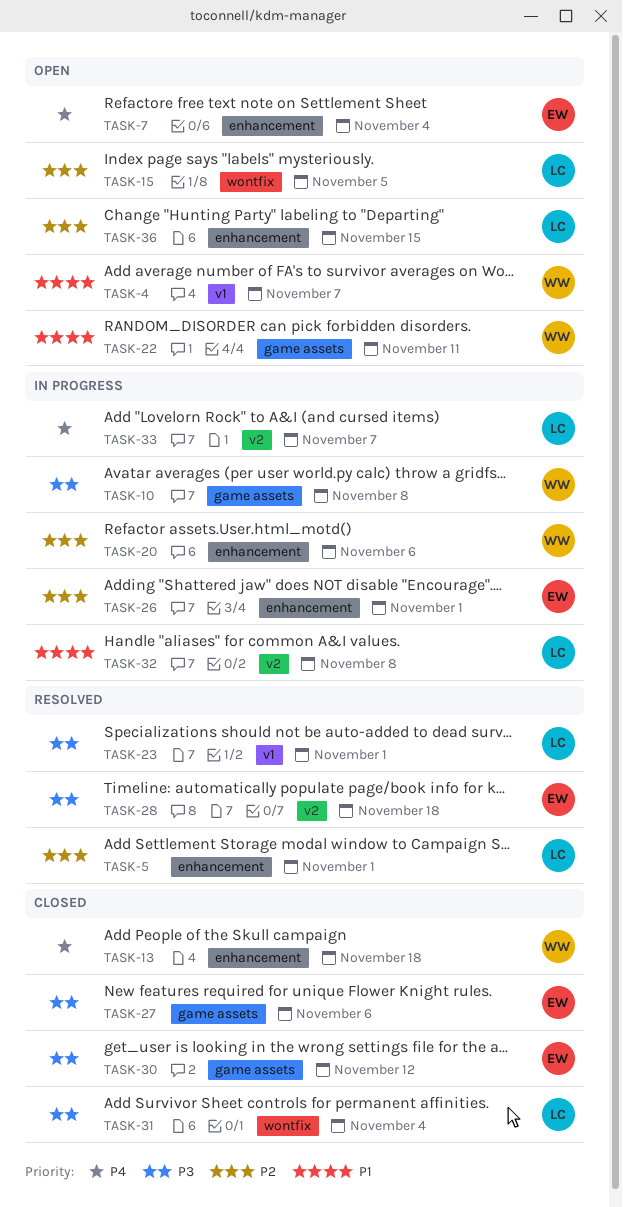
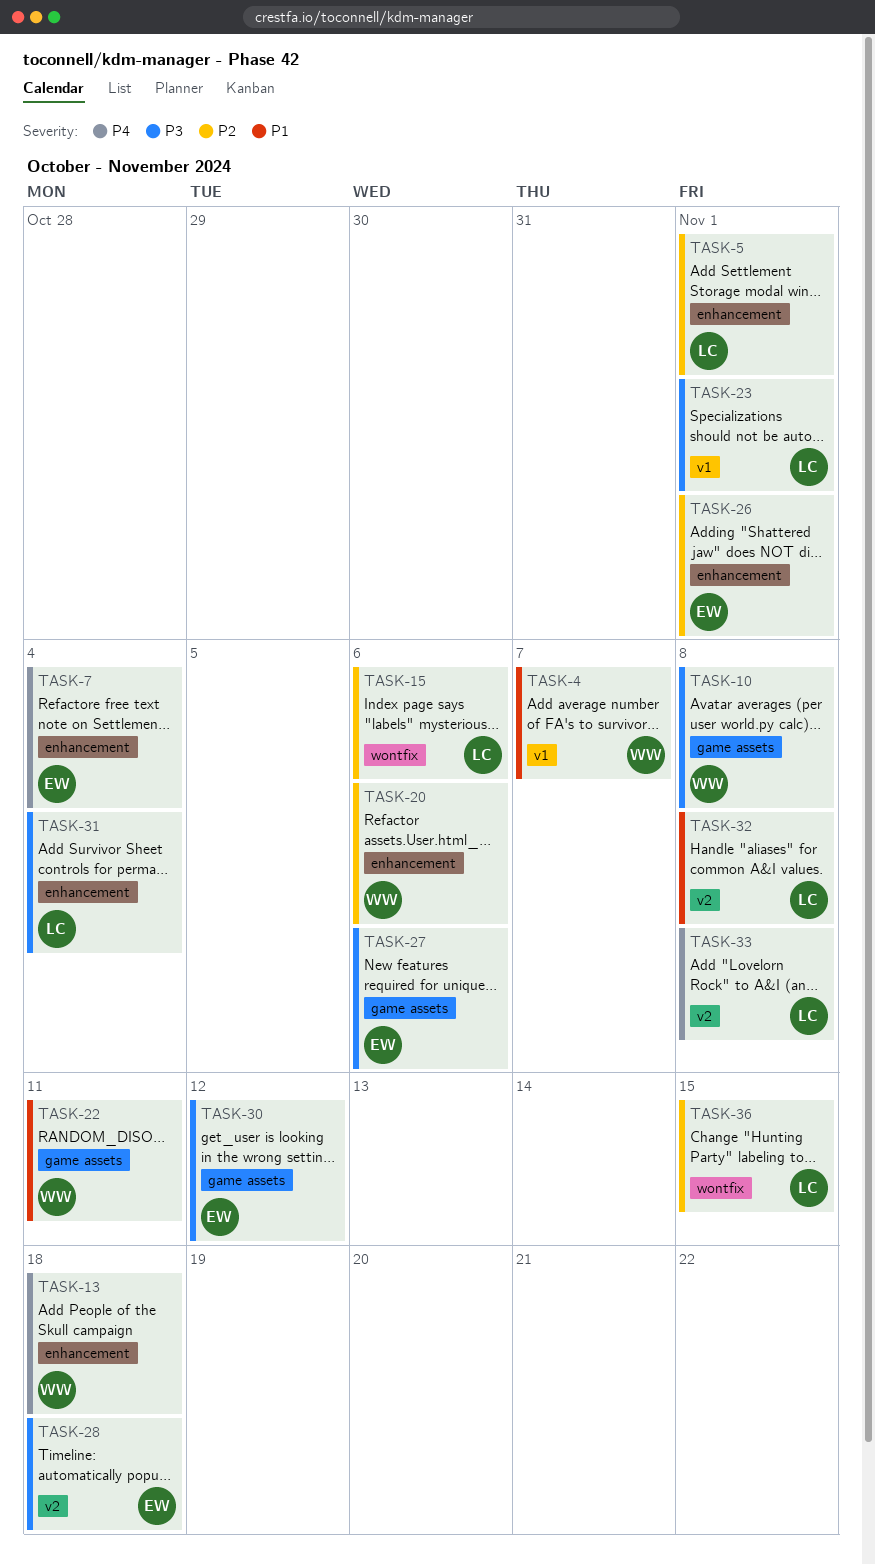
TASK-15, due: Nov 5 -> Nov 6
TASK-31, label: wontfix -> enhancement
TASK-33, due: Nov 7 -> Nov 8
TASK-36, label: enhancement -> wontfix

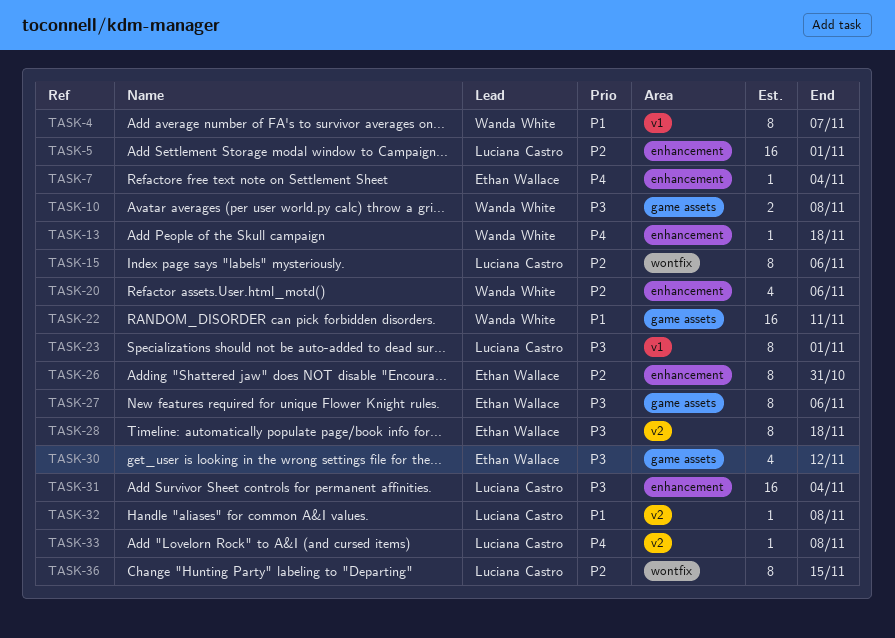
TASK-26, due: Nov 1 -> Oct 31

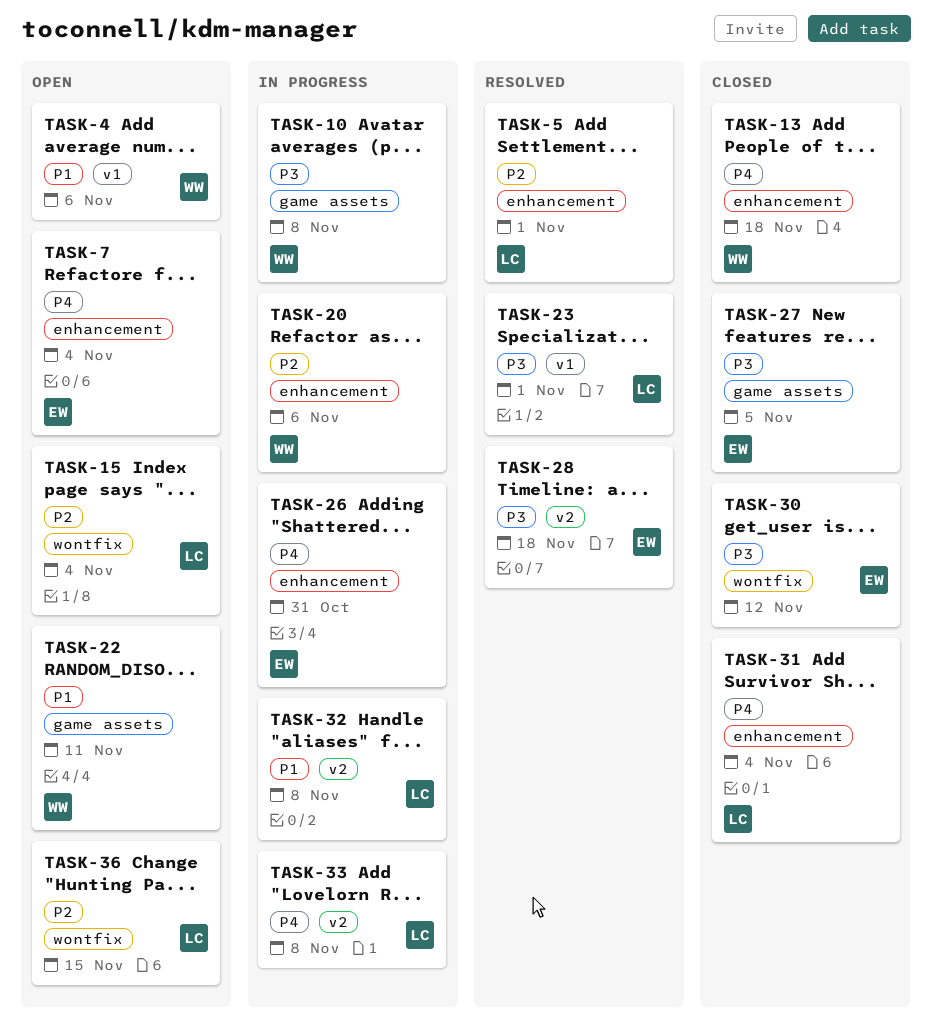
TASK-4, due: Nov 7 -> Nov 6
TASK-15, due: Nov 6 -> Nov 4
TASK-26, priority: P2 -> P4
TASK-27, due: Nov 6 -> Nov 5
TASK-30, label: game assets -> wontfix
TASK-31, priority: P3 -> P4

